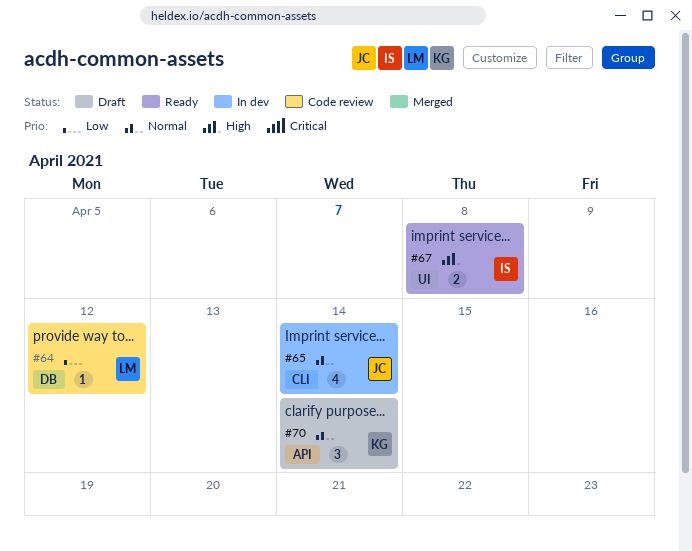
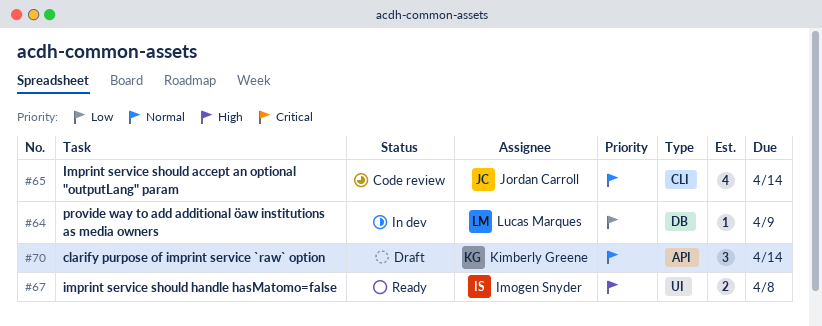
#64, status: Code review -> In dev
#64, due: Apr 12 -> Apr 9
#65, status: In dev -> Code review

